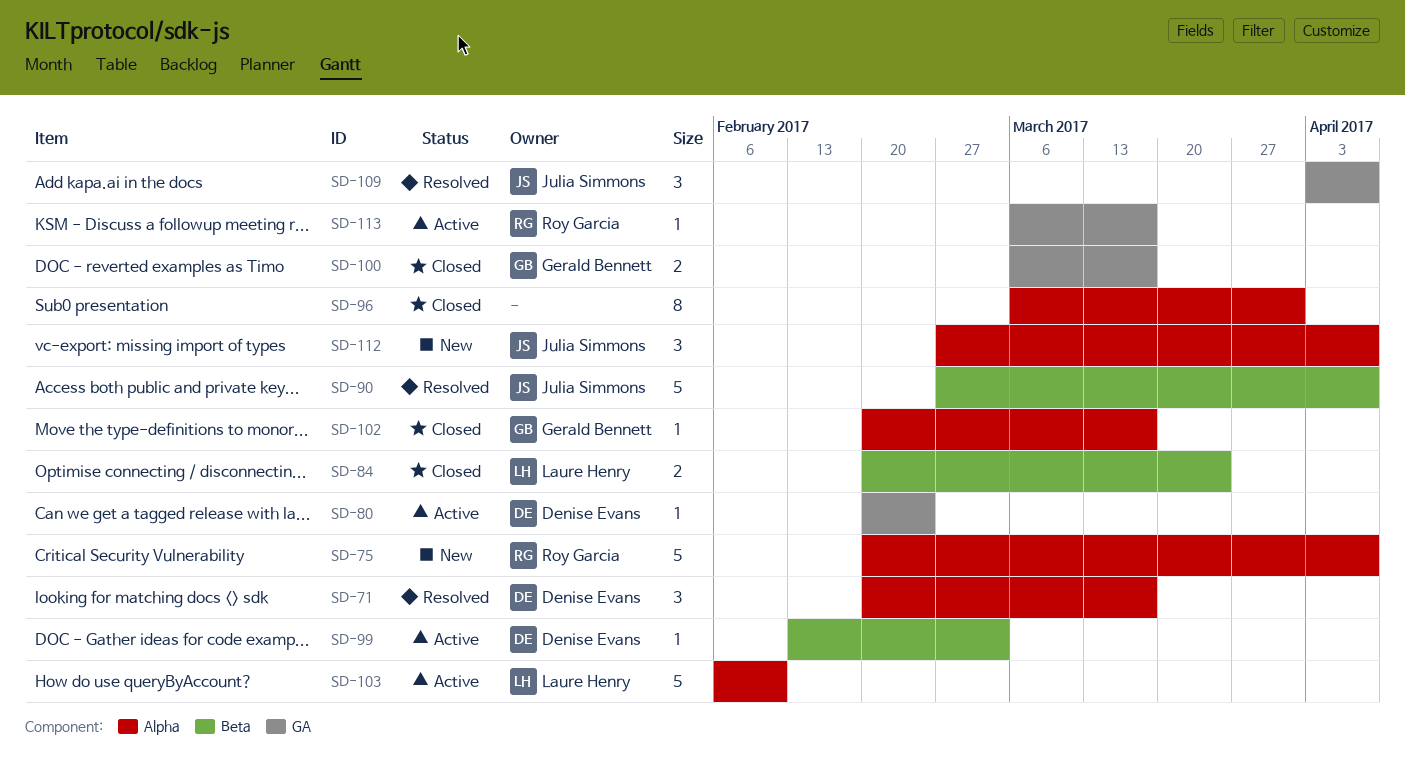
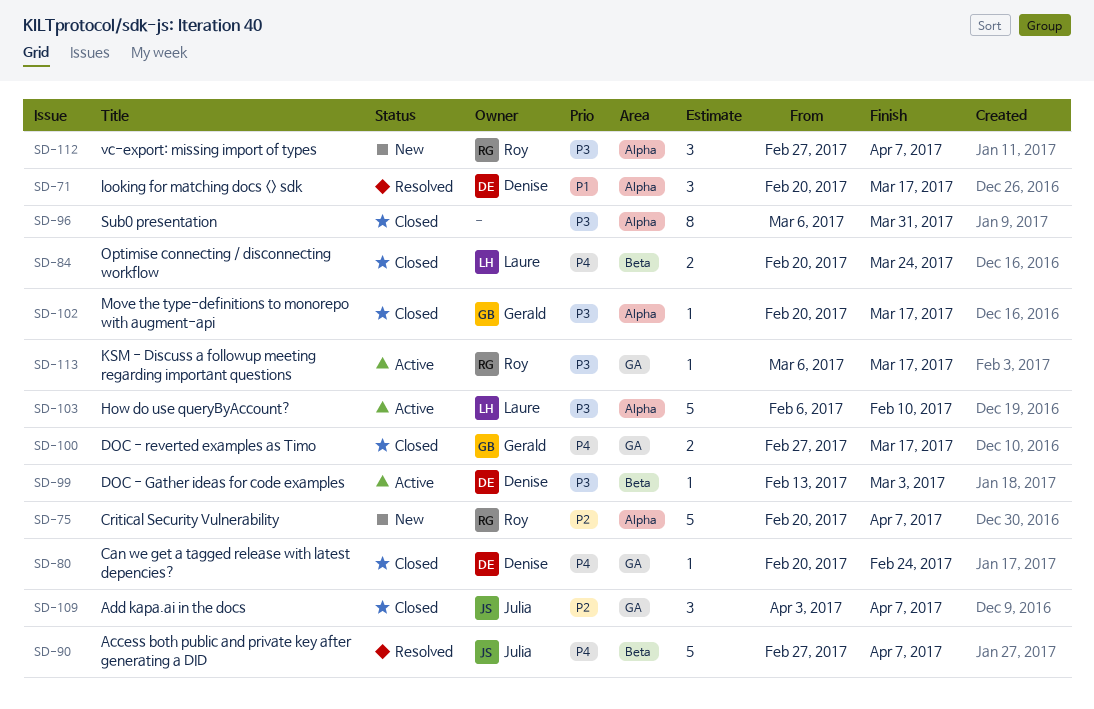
SD-80, status: Active -> Closed
SD-100, start: Mar 6 -> Feb 27
SD-109, status: Resolved -> Closed
SD-112, owner: Julia Simmons -> Roy Garcia

